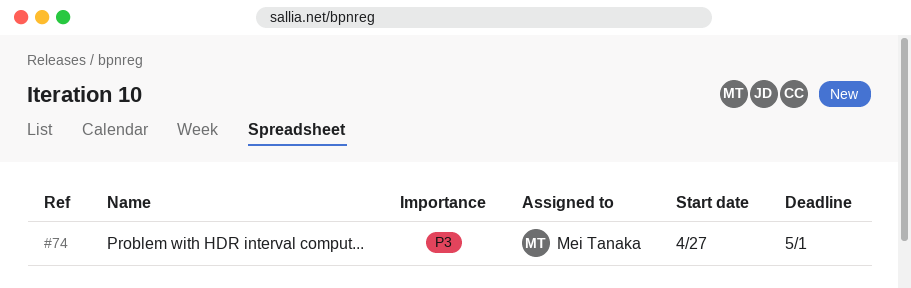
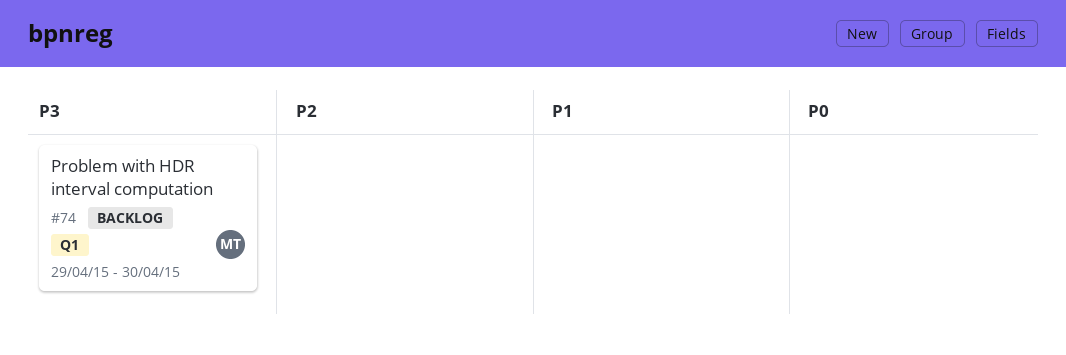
#74, start: Apr 27 -> Apr 29
#74, due: May 1 -> Apr 30

